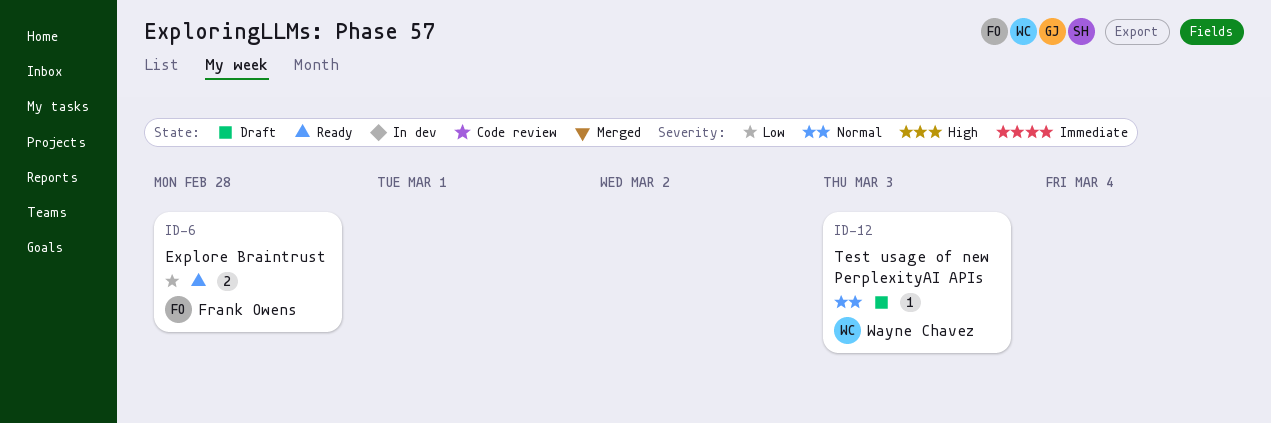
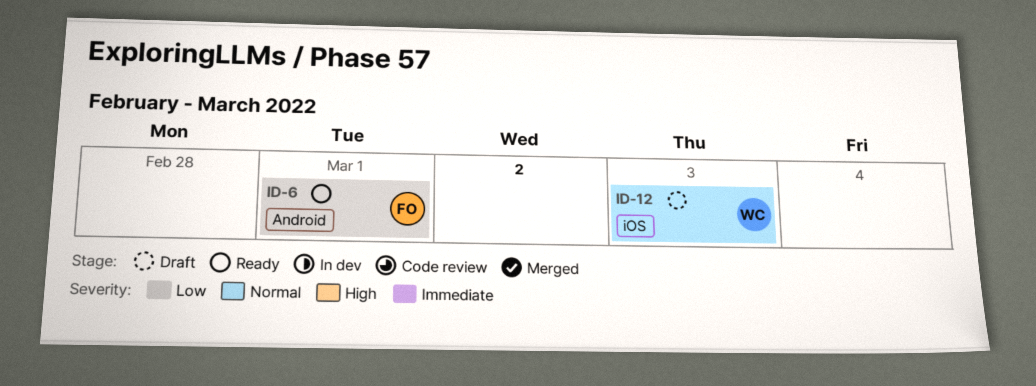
ID-6, due: Feb 28 -> Mar 1

